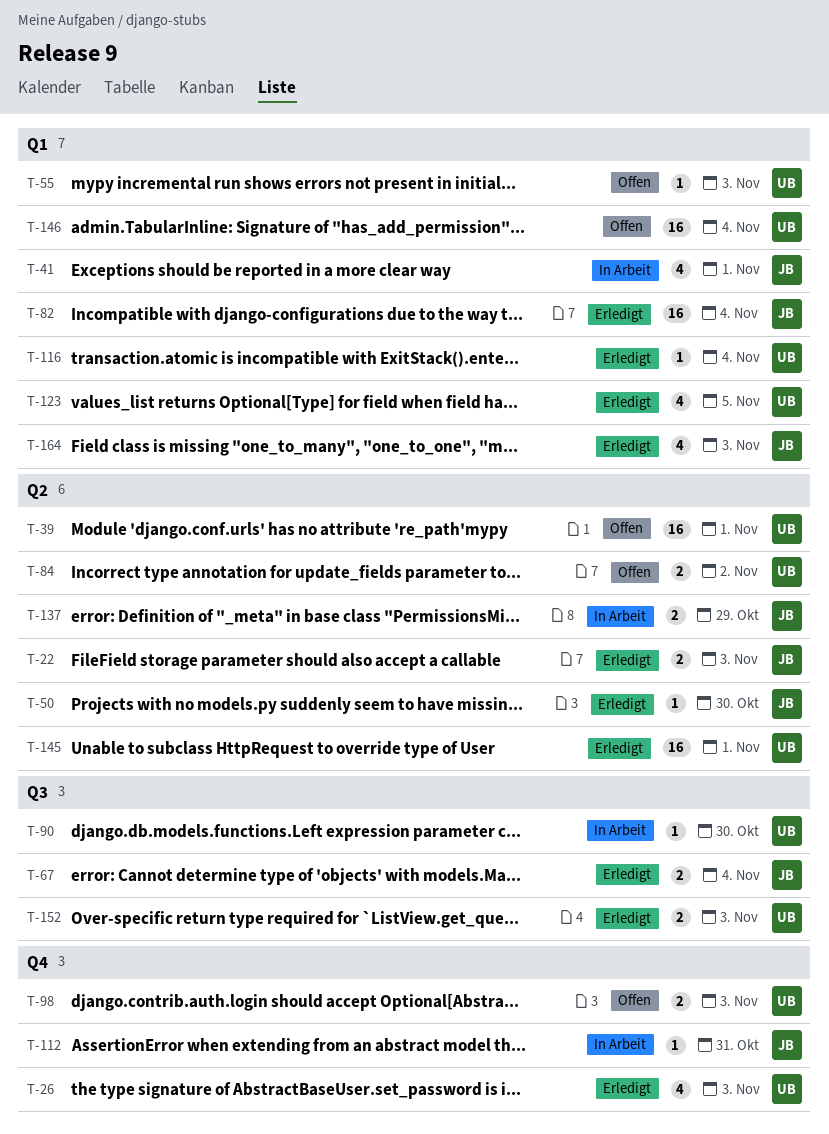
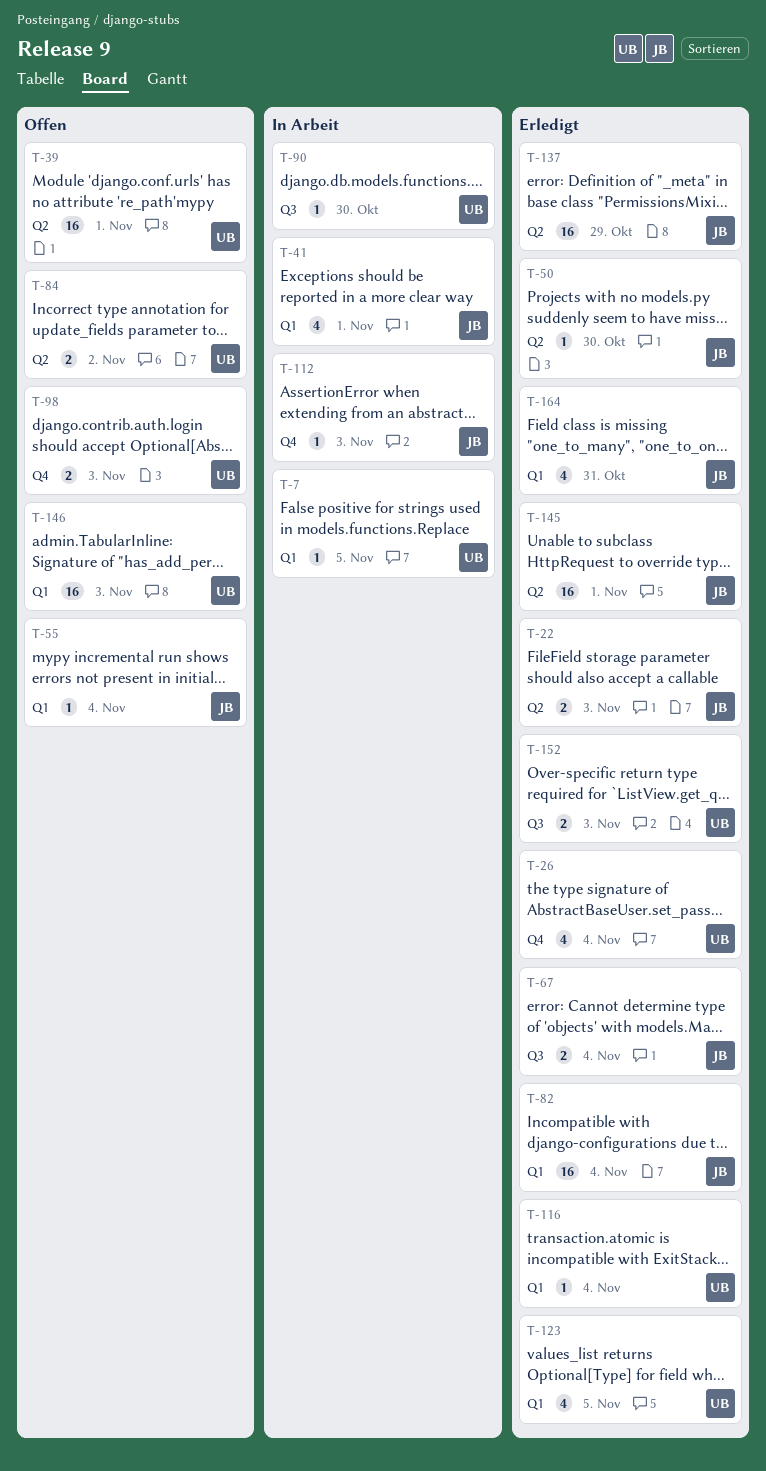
T-7: none -> present
T-26, due: Nov 3 -> Nov 4
T-55, owner: UB -> JB
T-55, due: Nov 3 -> Nov 4
T-112, due: Oct 31 -> Nov 3
T-137, status: In Arbeit -> Erledigt
T-137, estimate: 2 -> 16
T-145, owner: UB -> JB
T-146, due: Nov 4 -> Nov 3
T-164, due: Nov 3 -> Oct 31

